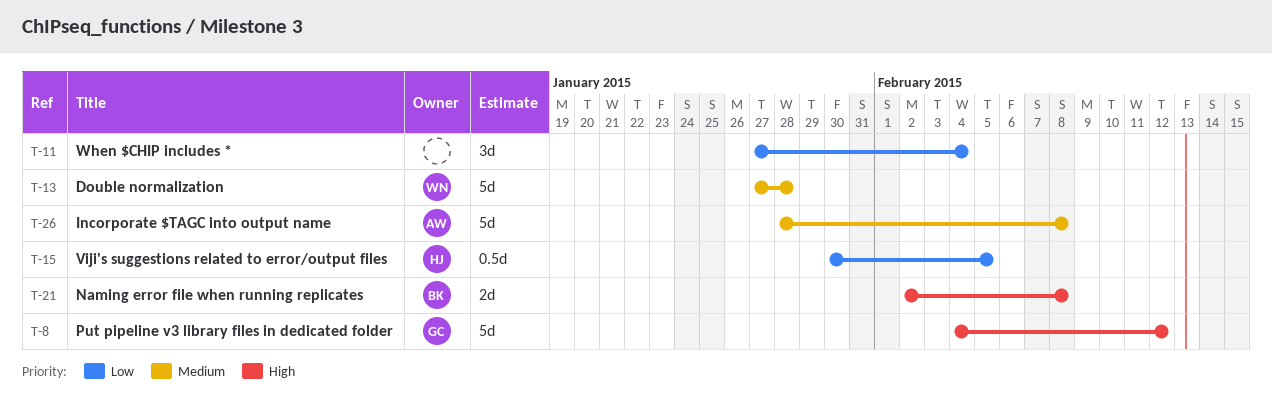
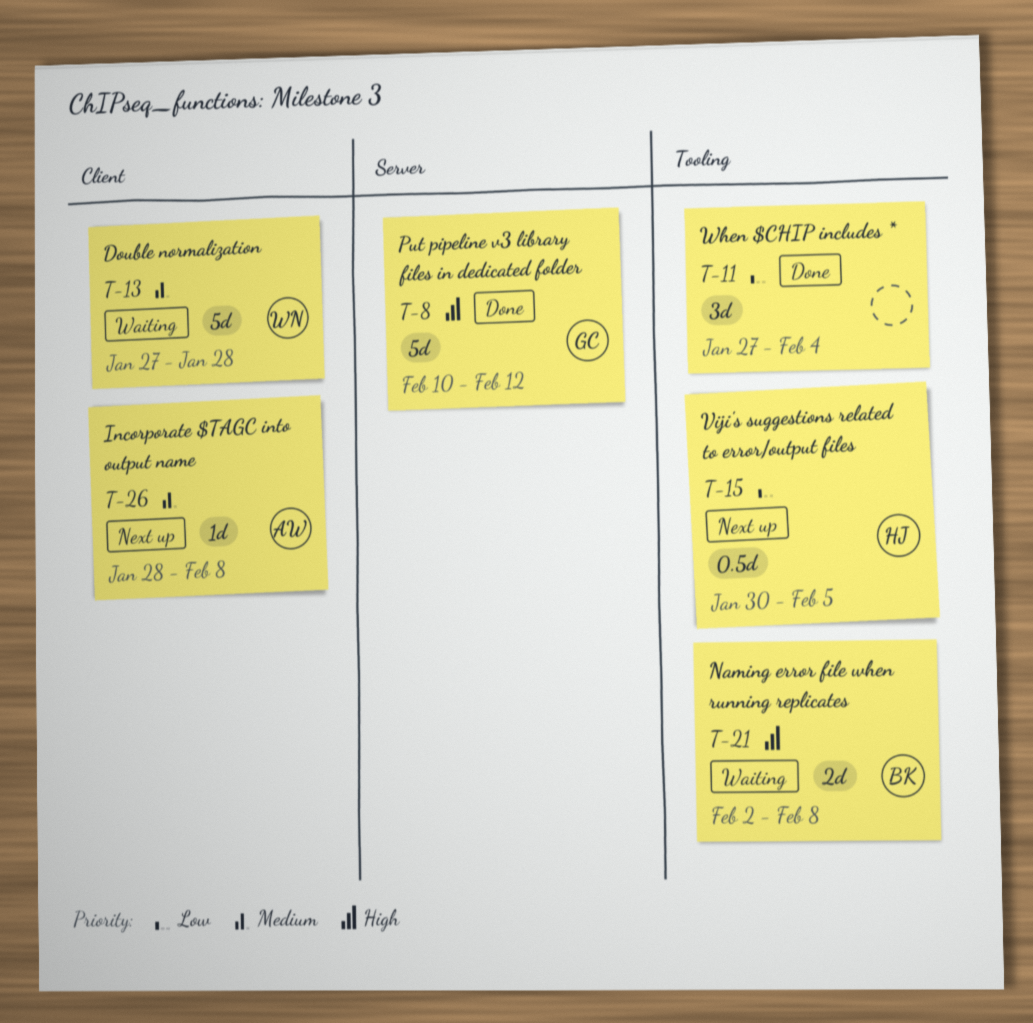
T-8, start: Feb 4 -> Feb 10
T-26, estimate: 5d -> 1d

